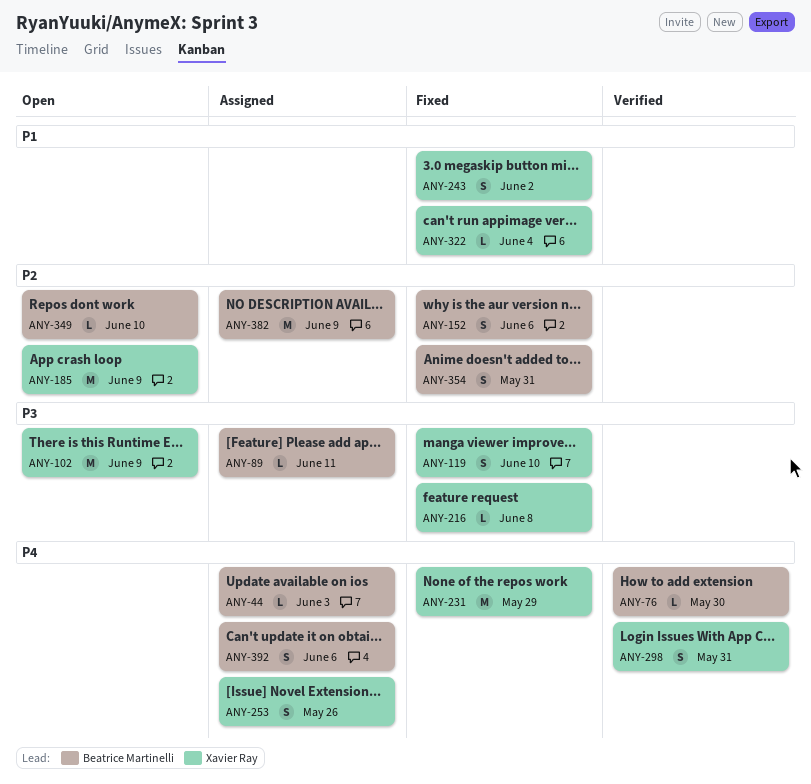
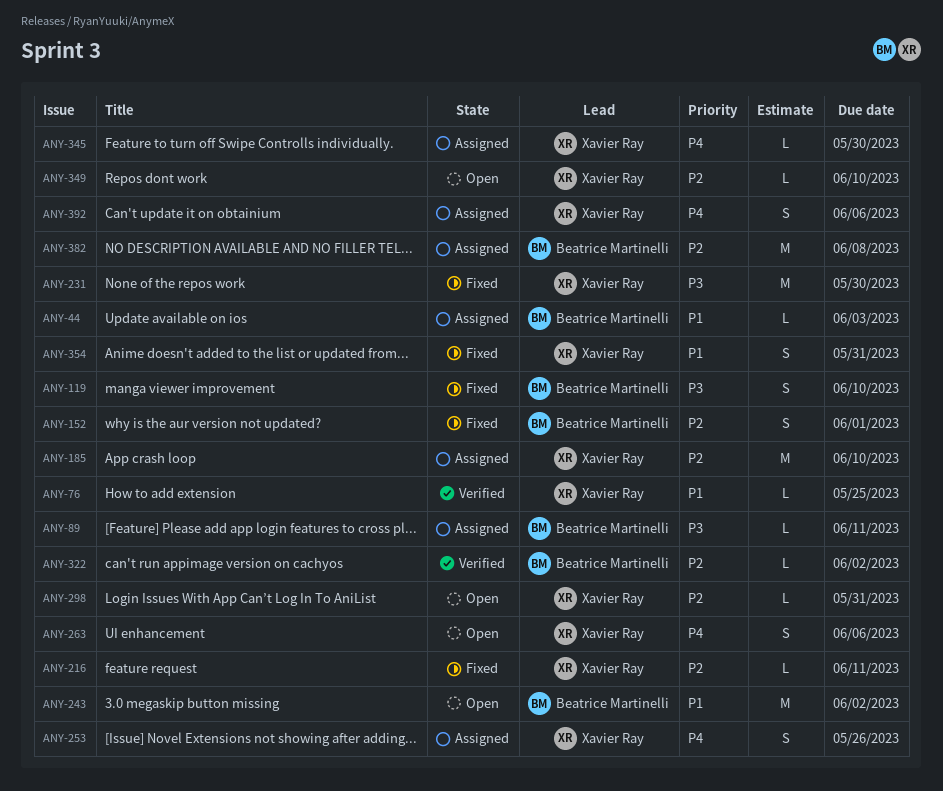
ANY-44, priority: P4 -> P1
ANY-76, owner: Beatrice Martinelli -> Xavier Ray
ANY-76, priority: P4 -> P1
ANY-76, due: May 30 -> May 25
ANY-102: present -> none
ANY-119, owner: Xavier Ray -> Beatrice Martinelli
ANY-152, due: Jun 6 -> Jun 1
ANY-185, status: Open -> Assigned
ANY-185, due: Jun 9 -> Jun 10
ANY-216, priority: P3 -> P2
ANY-216, due: Jun 8 -> Jun 11
ANY-231, priority: P4 -> P3
ANY-231, due: May 29 -> May 30
ANY-243, status: Fixed -> Open
ANY-243, owner: Xavier Ray -> Beatrice Martinelli
ANY-243, estimate: S -> M
ANY-263: none -> present
ANY-298, status: Verified -> Open
ANY-298, priority: P4 -> P2
ANY-298, estimate: S -> L
ANY-322, status: Fixed -> Verified
ANY-322, owner: Xavier Ray -> Beatrice Martinelli
ANY-322, priority: P1 -> P2
ANY-322, due: Jun 4 -> Jun 2
ANY-345: none -> present
ANY-349, owner: Beatrice Martinelli -> Xavier Ray
ANY-354, owner: Beatrice Martinelli -> Xavier Ray
ANY-354, priority: P2 -> P1
ANY-382, due: Jun 9 -> Jun 8
ANY-392, owner: Beatrice Martinelli -> Xavier Ray

